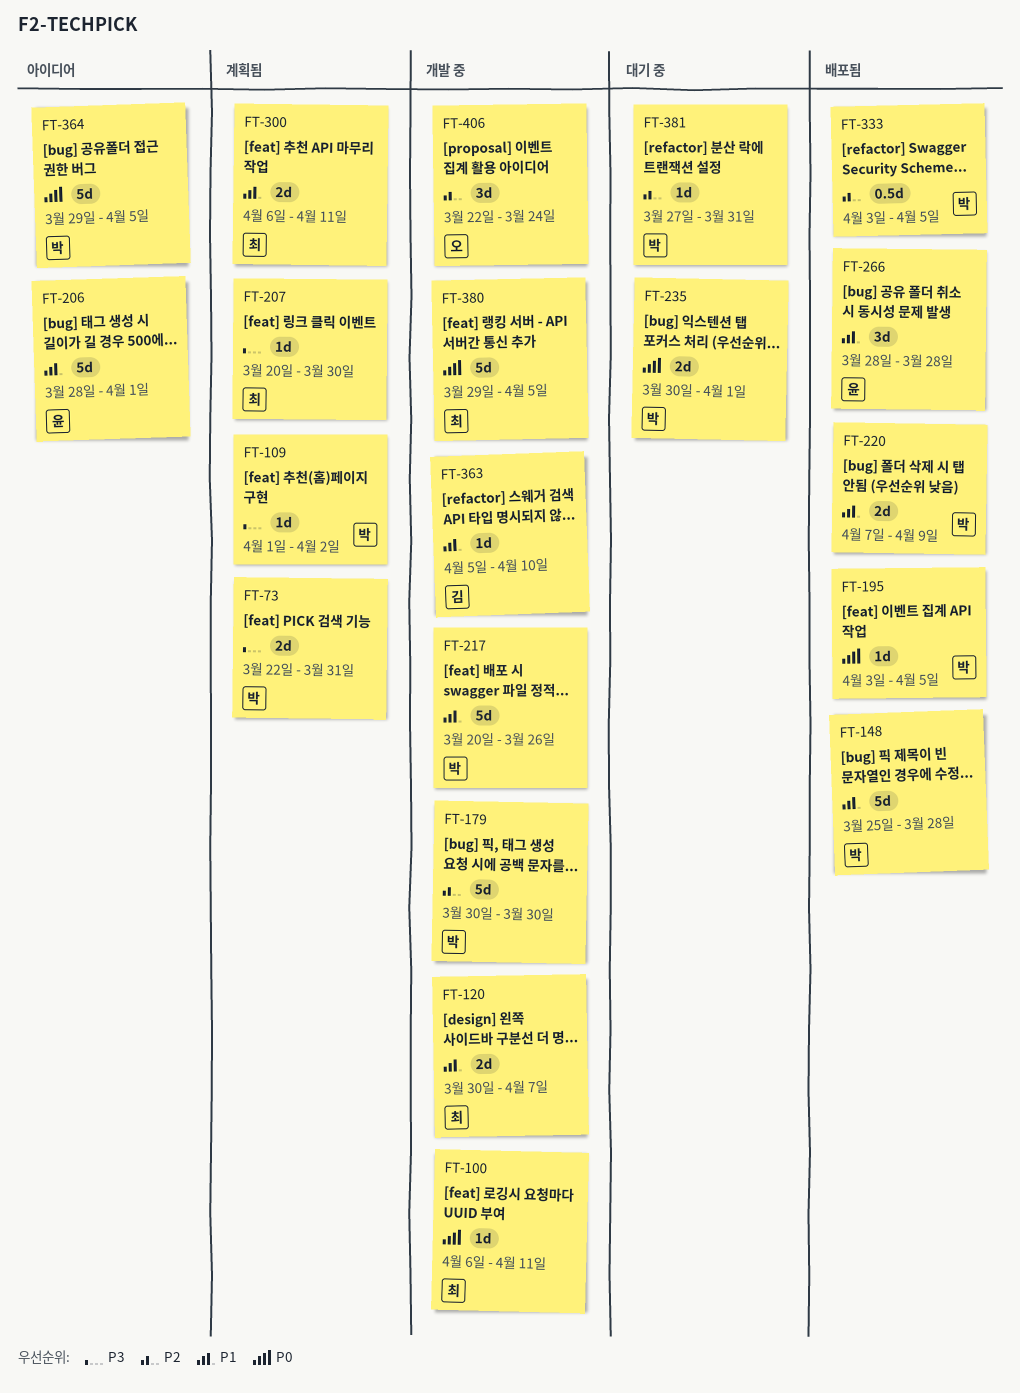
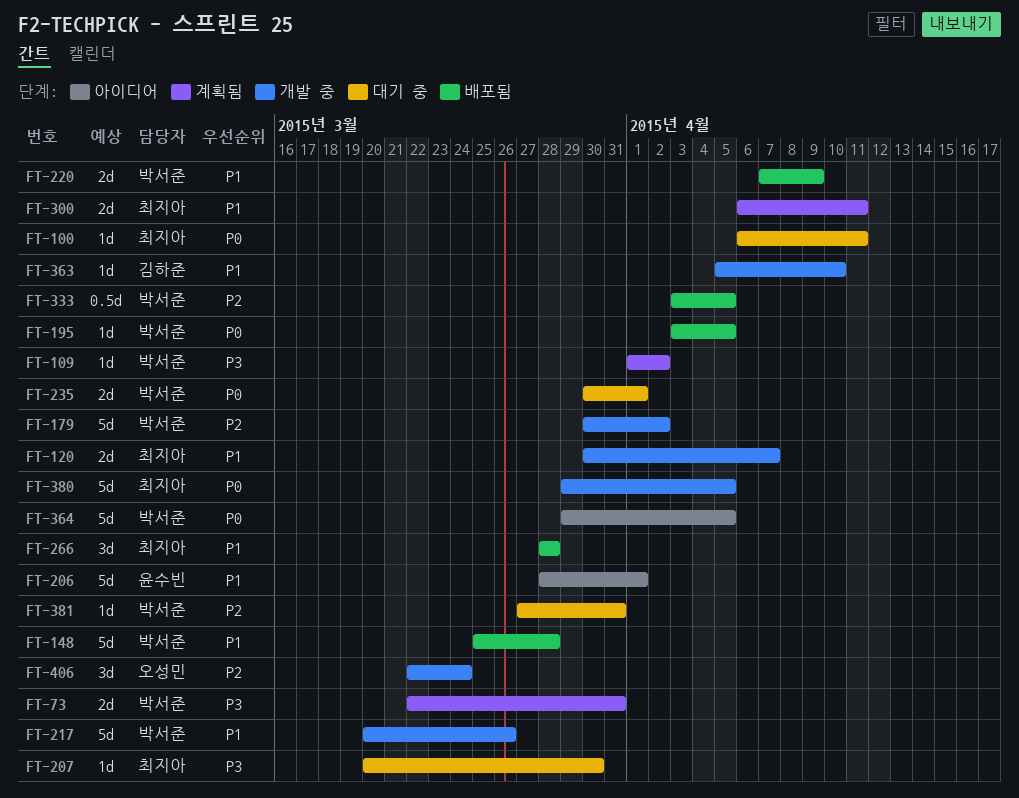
FT-100, status: 개발 중 -> 대기 중
FT-179, due: Mar 30 -> Apr 2
FT-207, status: 계획됨 -> 대기 중
FT-266, owner: 윤수빈 -> 최지아

